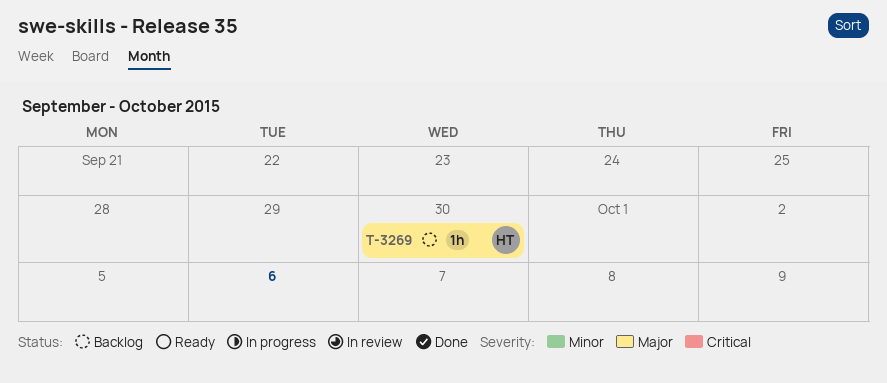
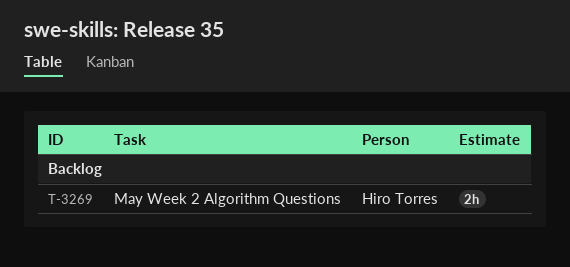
T-3269, estimate: 1h -> 2h

